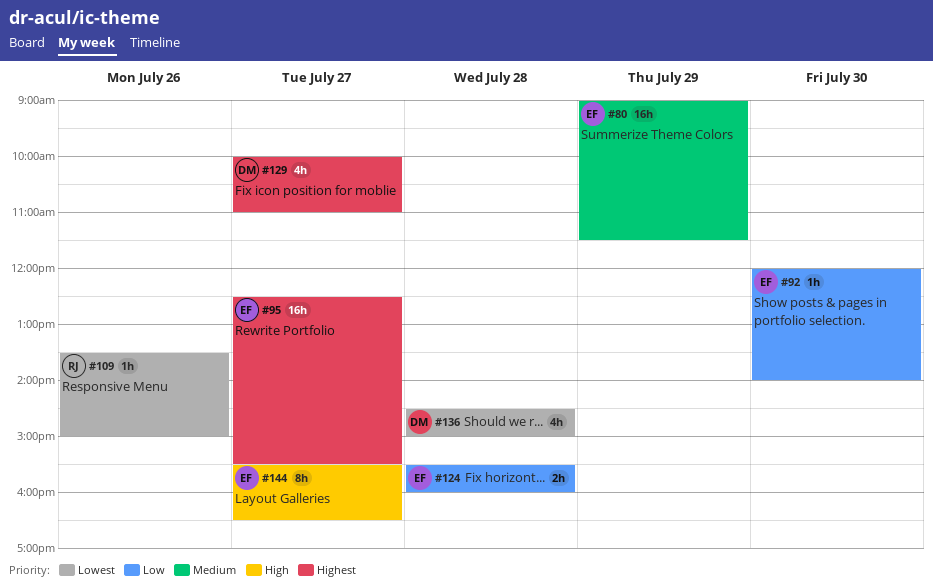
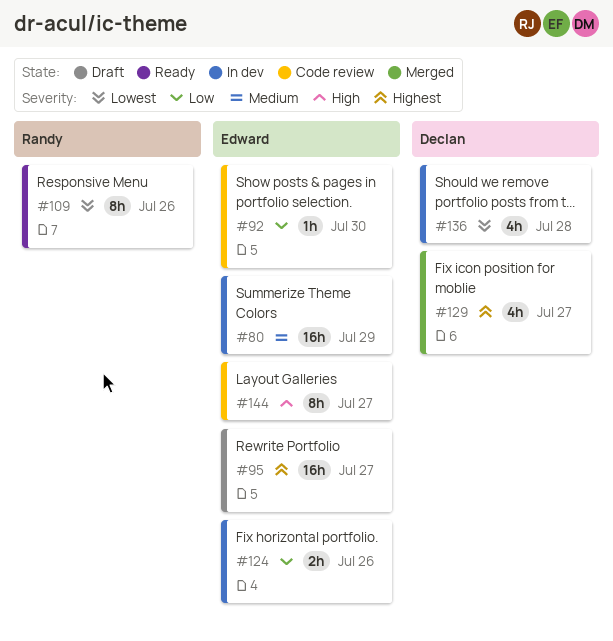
#109, estimate: 1h -> 8h
#124, day: Jul 28 -> Jul 26

